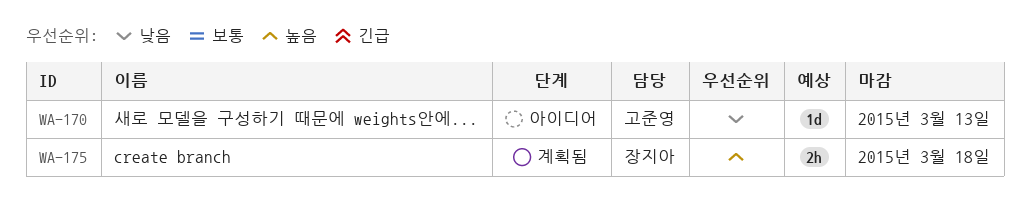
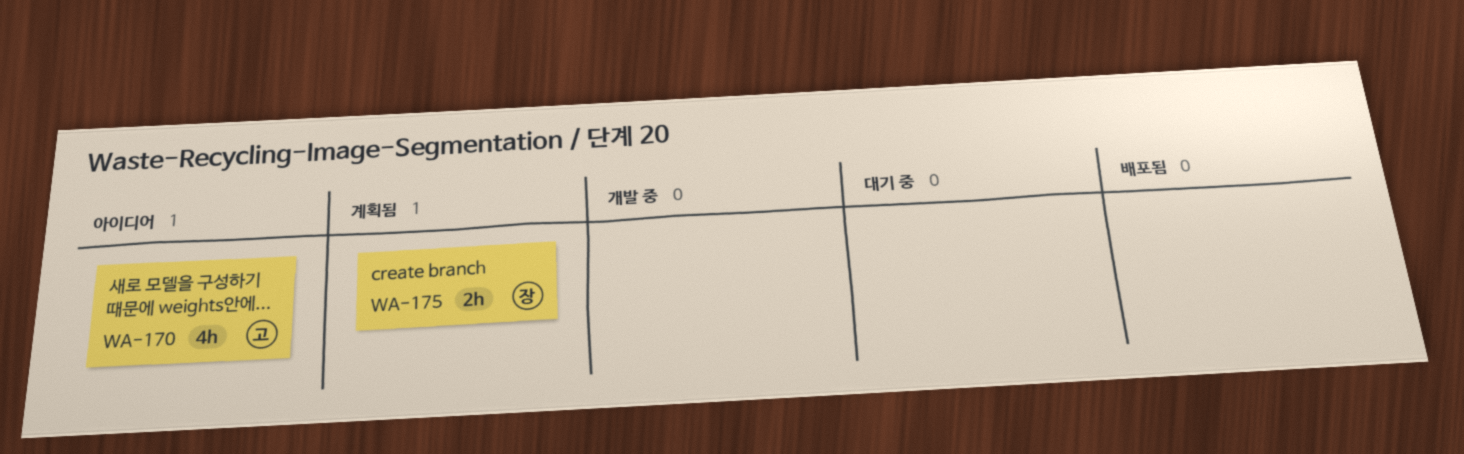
WA-170, estimate: 1d -> 4h

